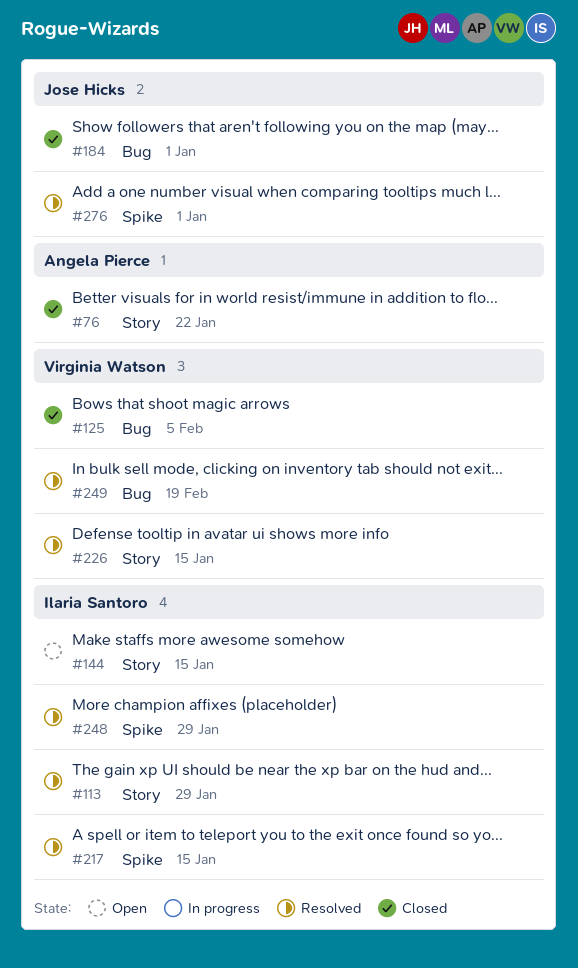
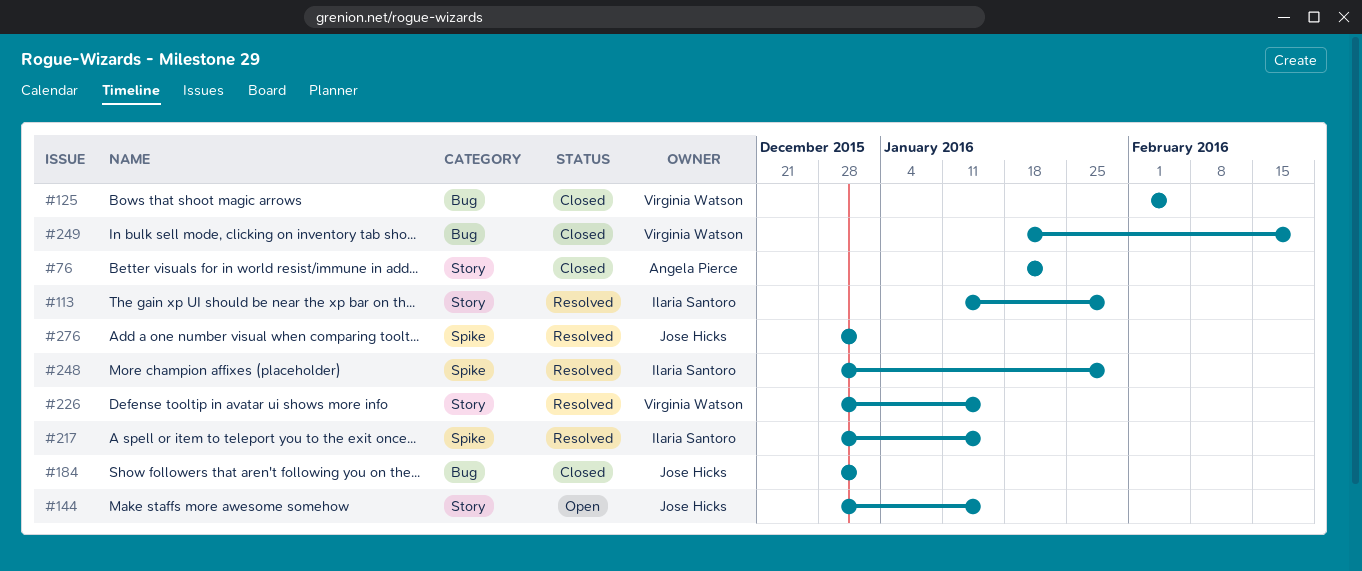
#144, owner: Ilaria Santoro -> Jose Hicks
#249, status: Resolved -> Closed

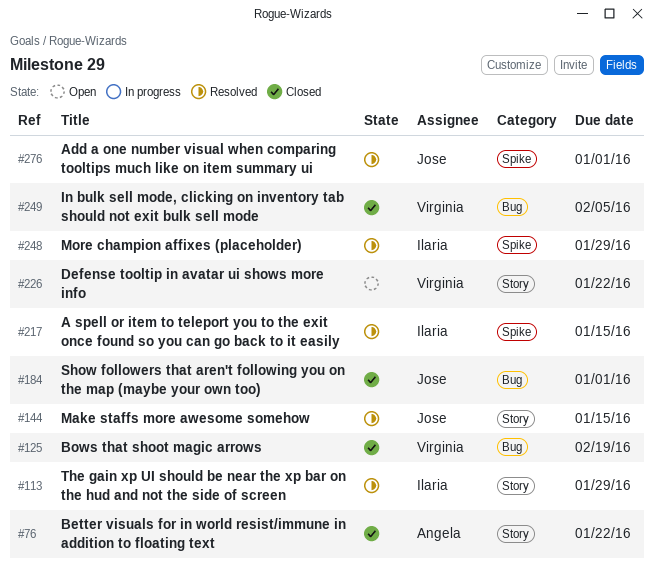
#125, due: Feb 5 -> Feb 19
#144, status: Open -> Resolved
#226, status: Resolved -> Open
#226, due: Jan 15 -> Jan 22
#249, due: Feb 19 -> Feb 5

